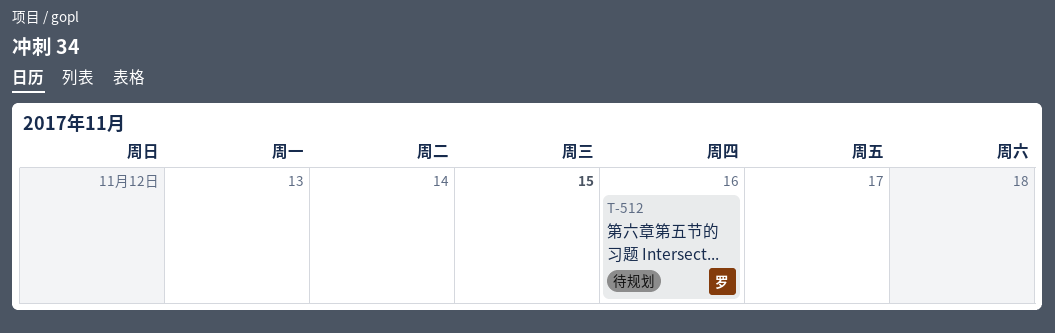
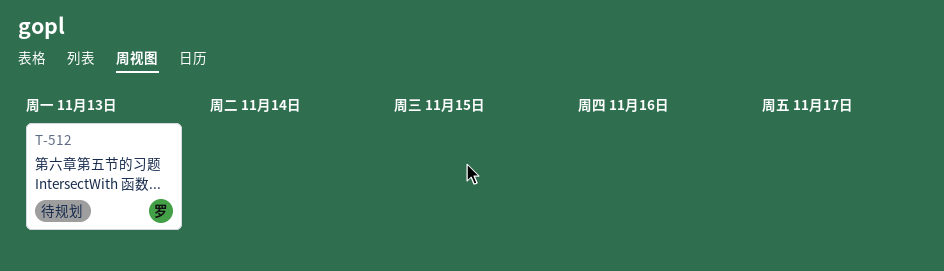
T-512, due: Nov 16 -> Nov 13

